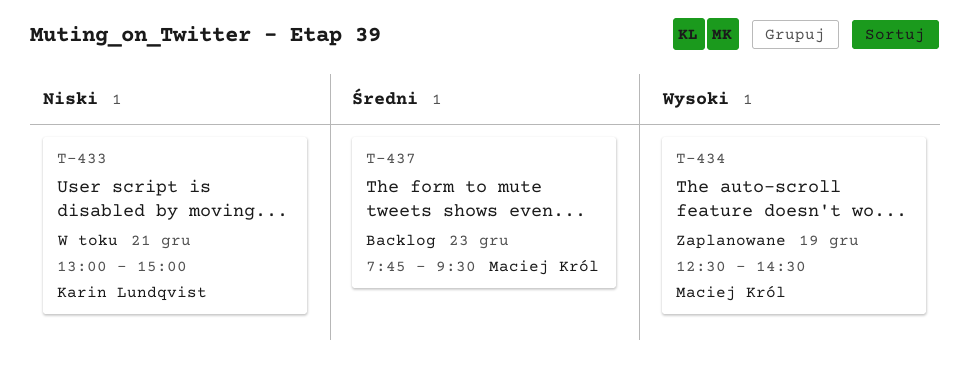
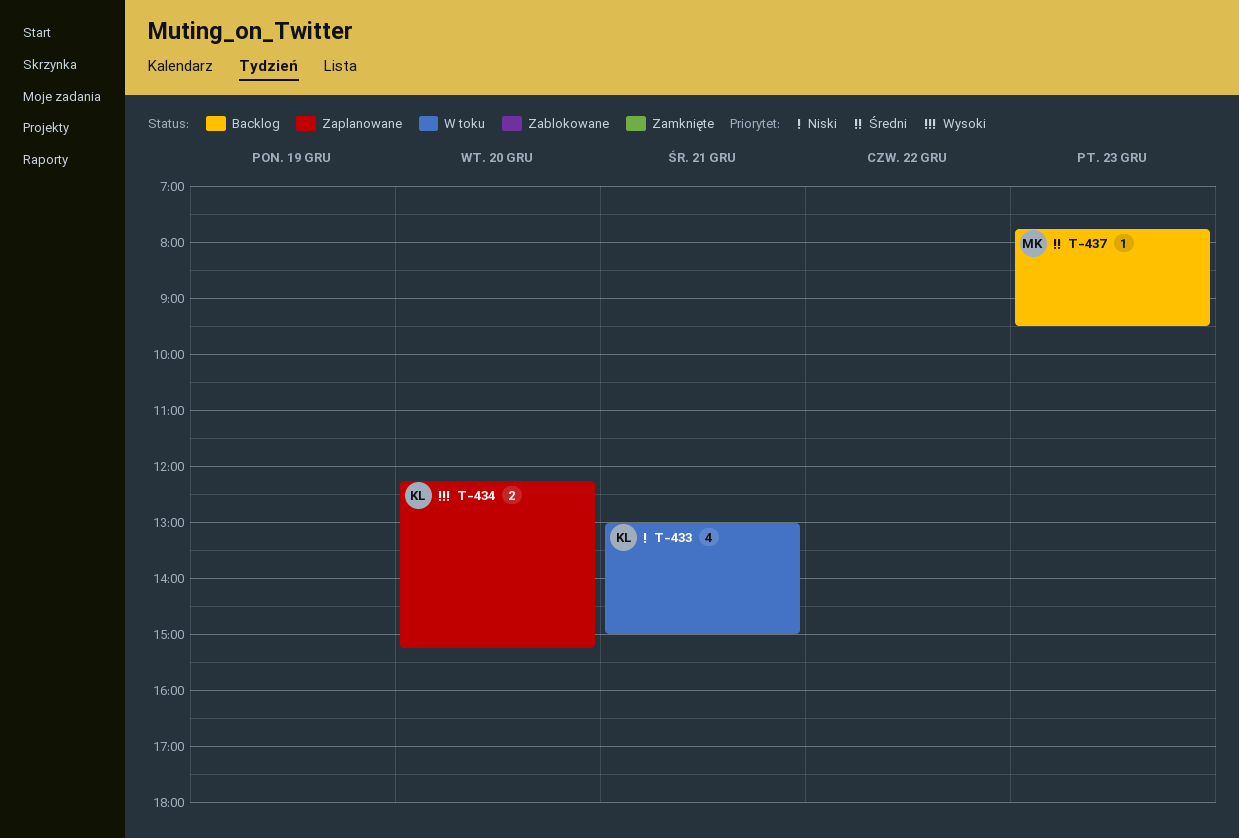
T-434, owner: Maciej Król -> Karin Lundqvist
T-434, day: Dec 19 -> Dec 20
T-434, begins: 12:30 -> 12:15
T-434, ends: 14:30 -> 15:15

